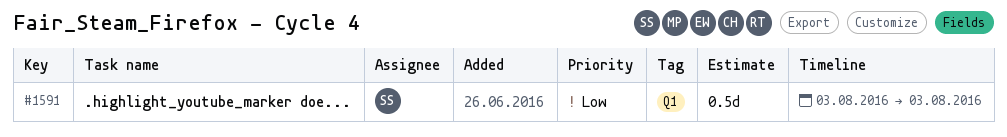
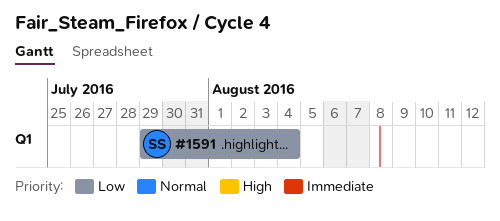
#1591, start: Aug 3 -> Jul 29
#1591, due: Aug 3 -> Aug 4

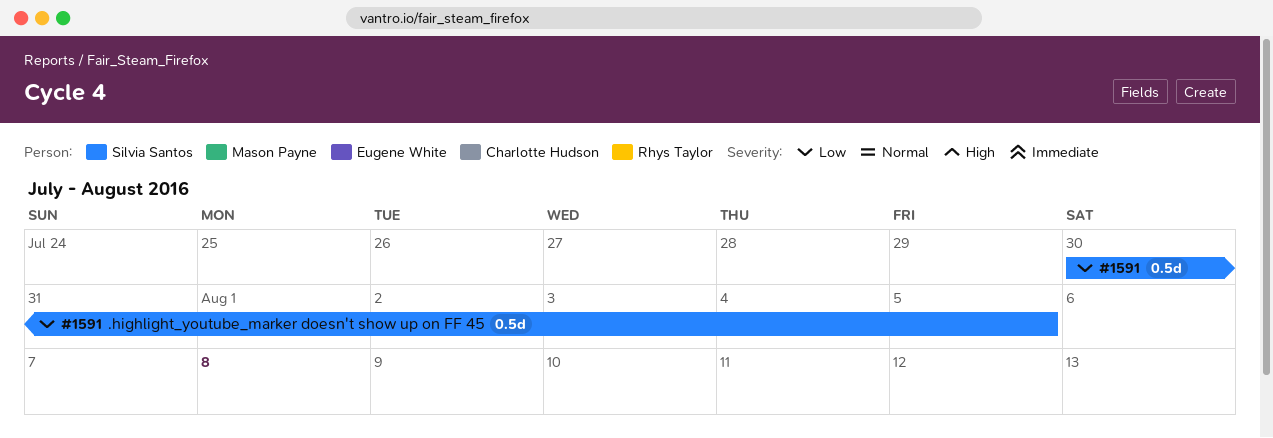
#1591, start: Jul 29 -> Jul 30
#1591, due: Aug 4 -> Aug 5

